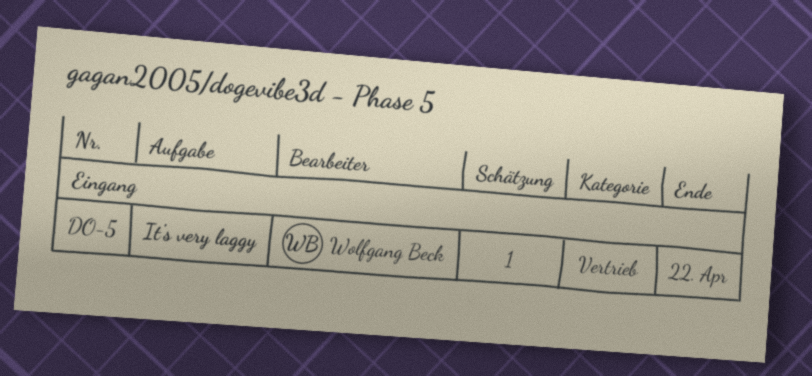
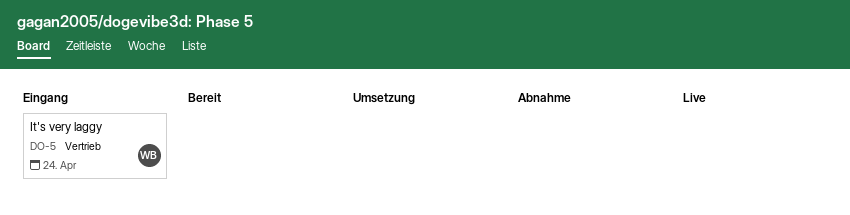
DO-5, due: Apr 22 -> Apr 24

